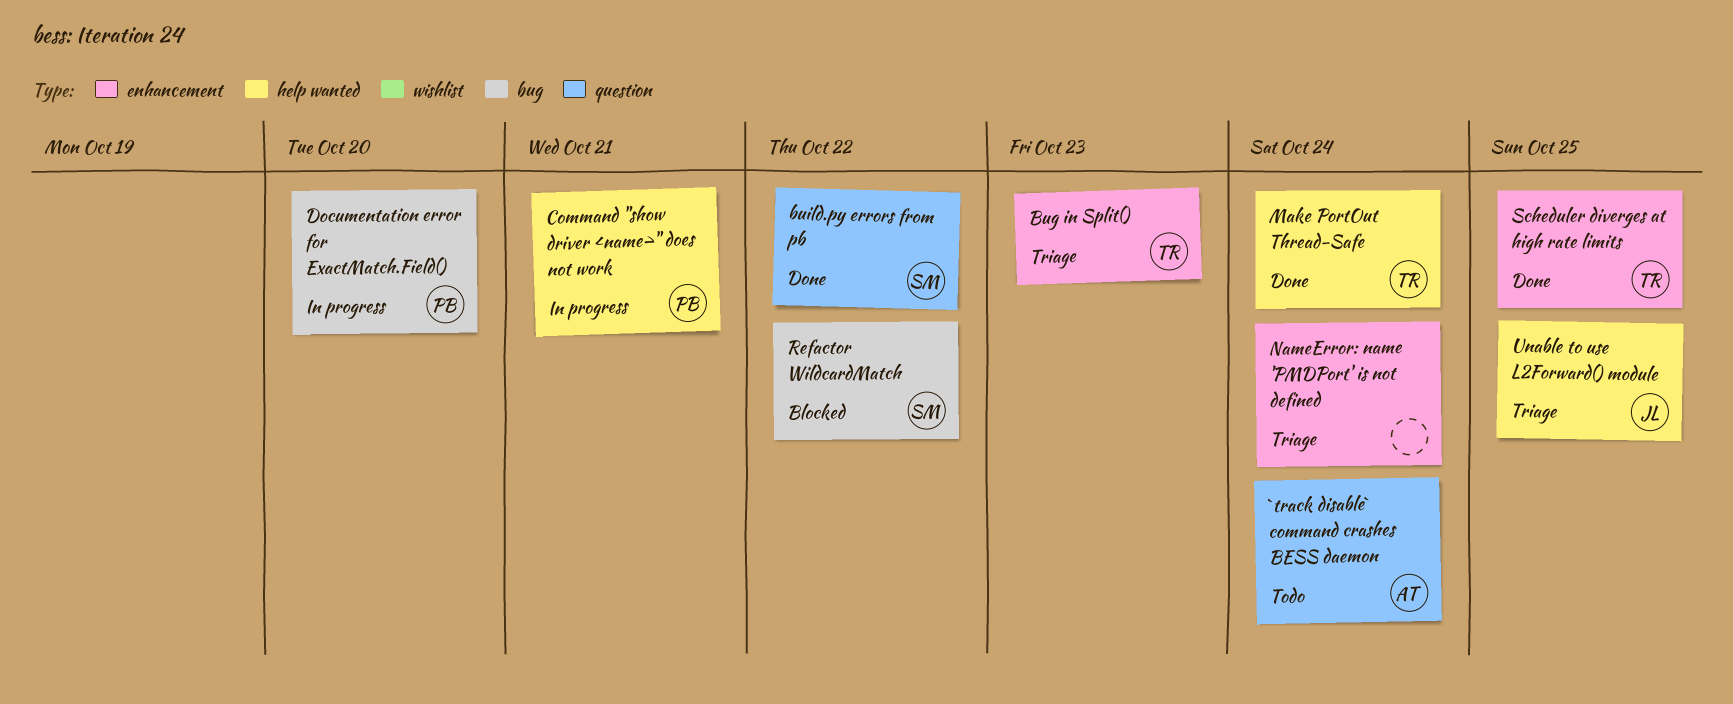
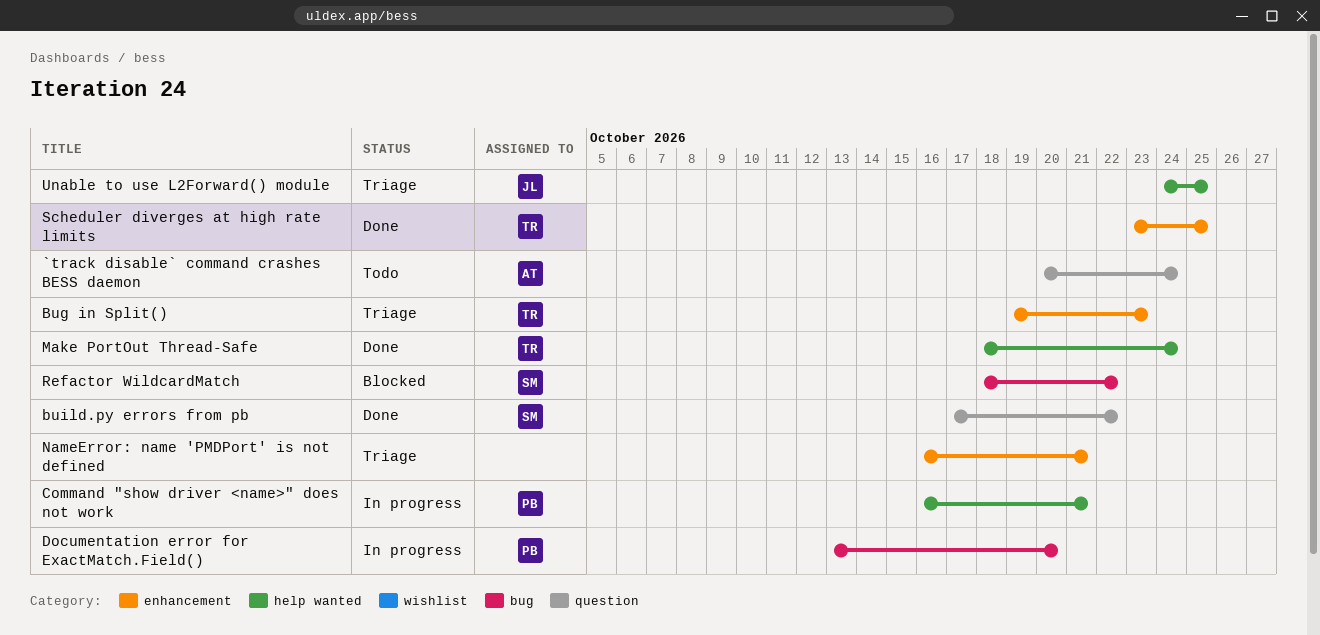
NameError: name 'PMDPort' is not defined, due: Oct 24 -> Oct 21

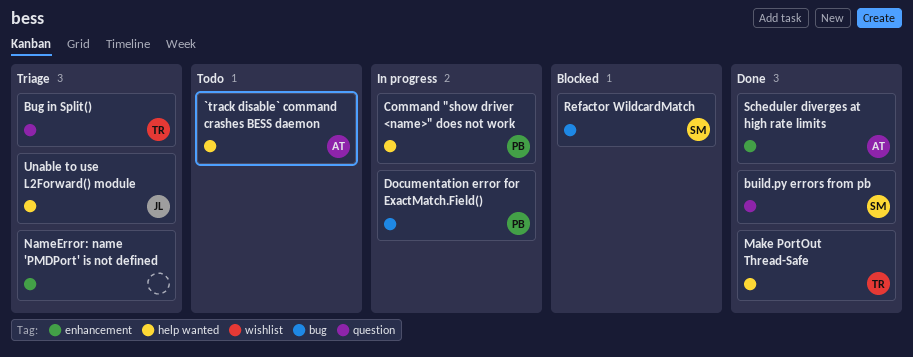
`track disable` command crashes BESS daemon, label: question -> help wanted
Bug in Split(), label: enhancement -> question
Scheduler diverges at high rate limits, owner: TR -> AT

